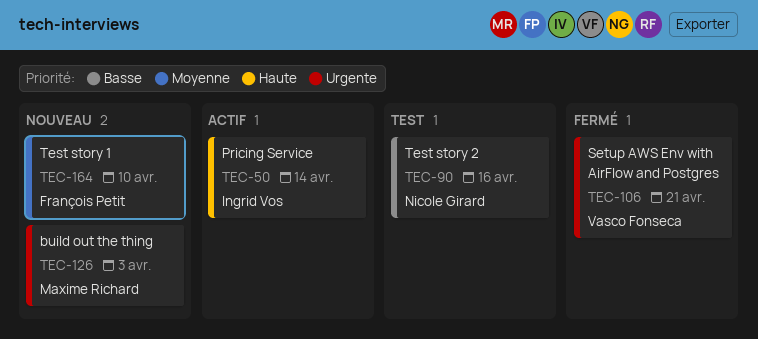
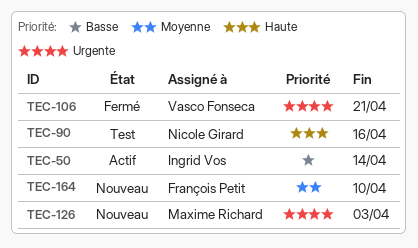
TEC-50, priority: Haute -> Basse
TEC-90, priority: Basse -> Haute

